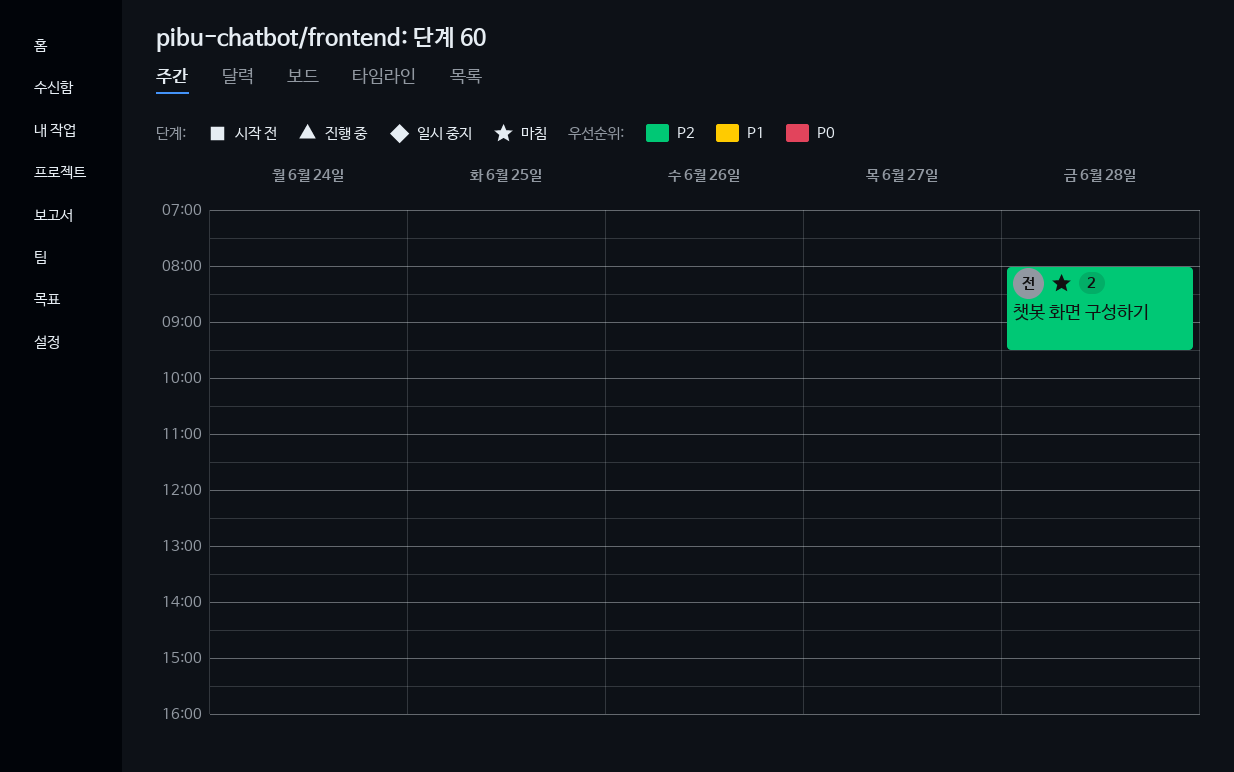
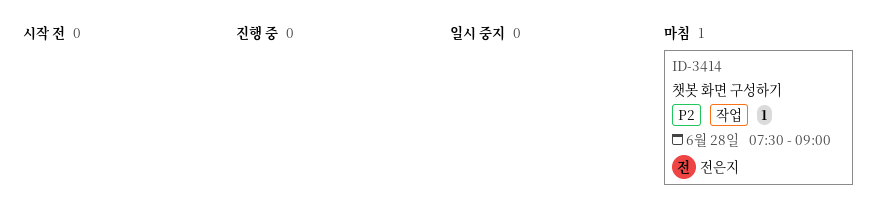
챗봇 화면 구성하기, estimate: 2 -> 1
챗봇 화면 구성하기, begins: 08:00 -> 07:30
챗봇 화면 구성하기, ends: 09:30 -> 09:00

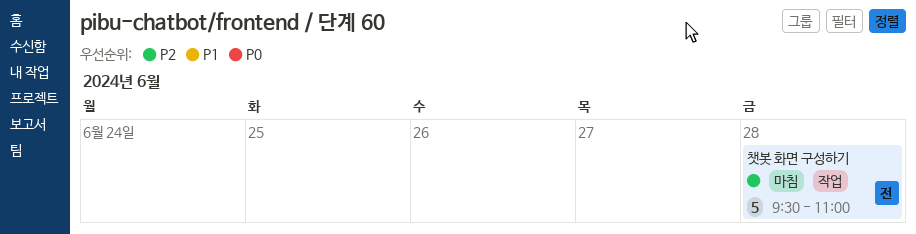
챗봇 화면 구성하기, estimate: 1 -> 5
챗봇 화면 구성하기, begins: 07:30 -> 09:30
챗봇 화면 구성하기, ends: 09:00 -> 11:00

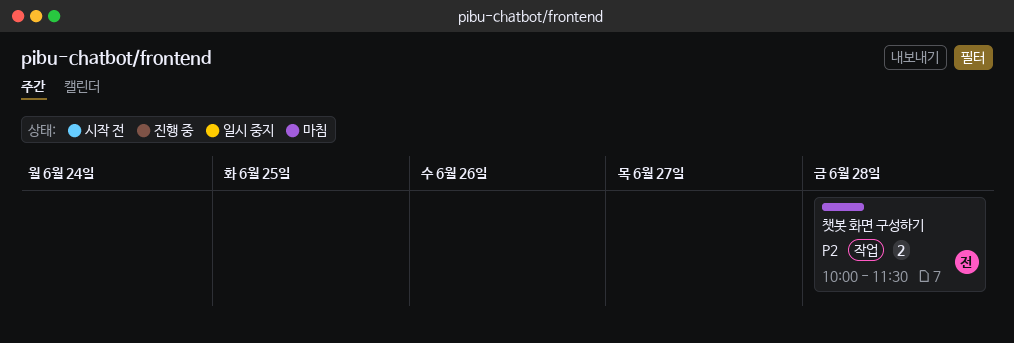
챗봇 화면 구성하기, estimate: 5 -> 2
챗봇 화면 구성하기, begins: 09:30 -> 10:00
챗봇 화면 구성하기, ends: 11:00 -> 11:30

